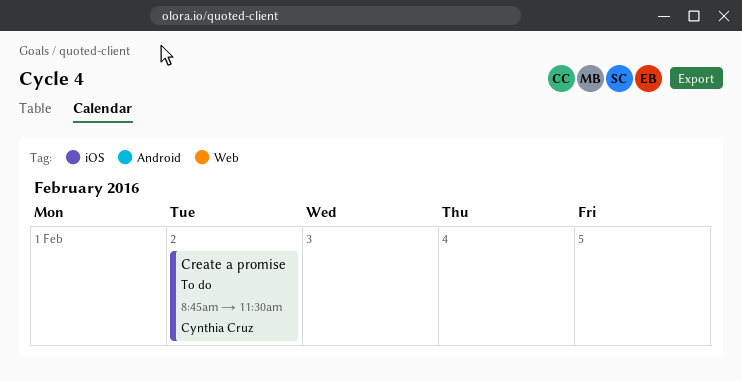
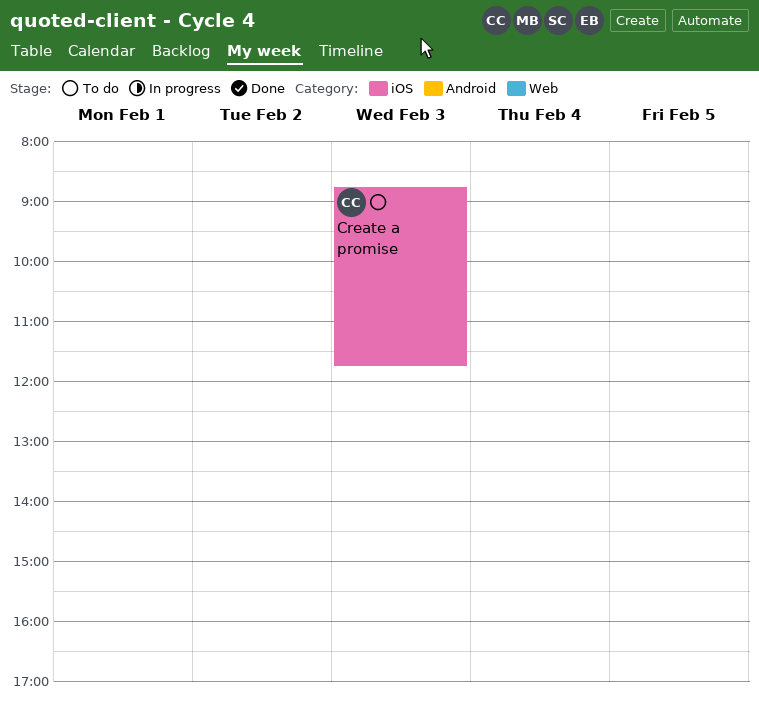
Create a promise, day: Feb 2 -> Feb 3
Create a promise, ends: 11:30 -> 11:45

